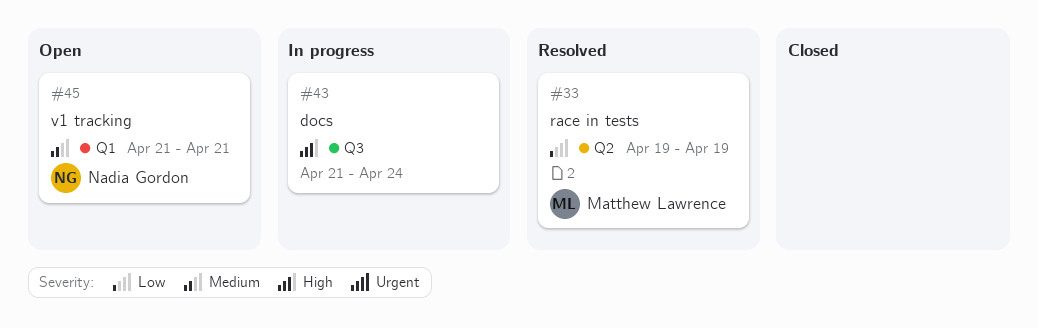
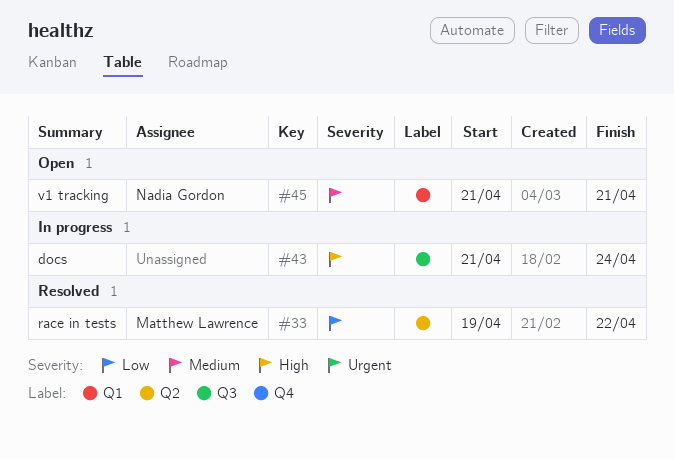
#33, due: Apr 19 -> Apr 22

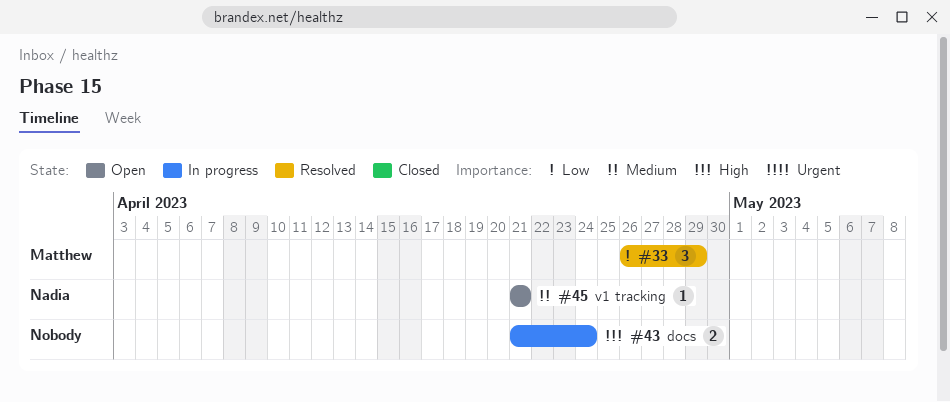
#33, start: Apr 19 -> Apr 26
#33, due: Apr 22 -> Apr 29

